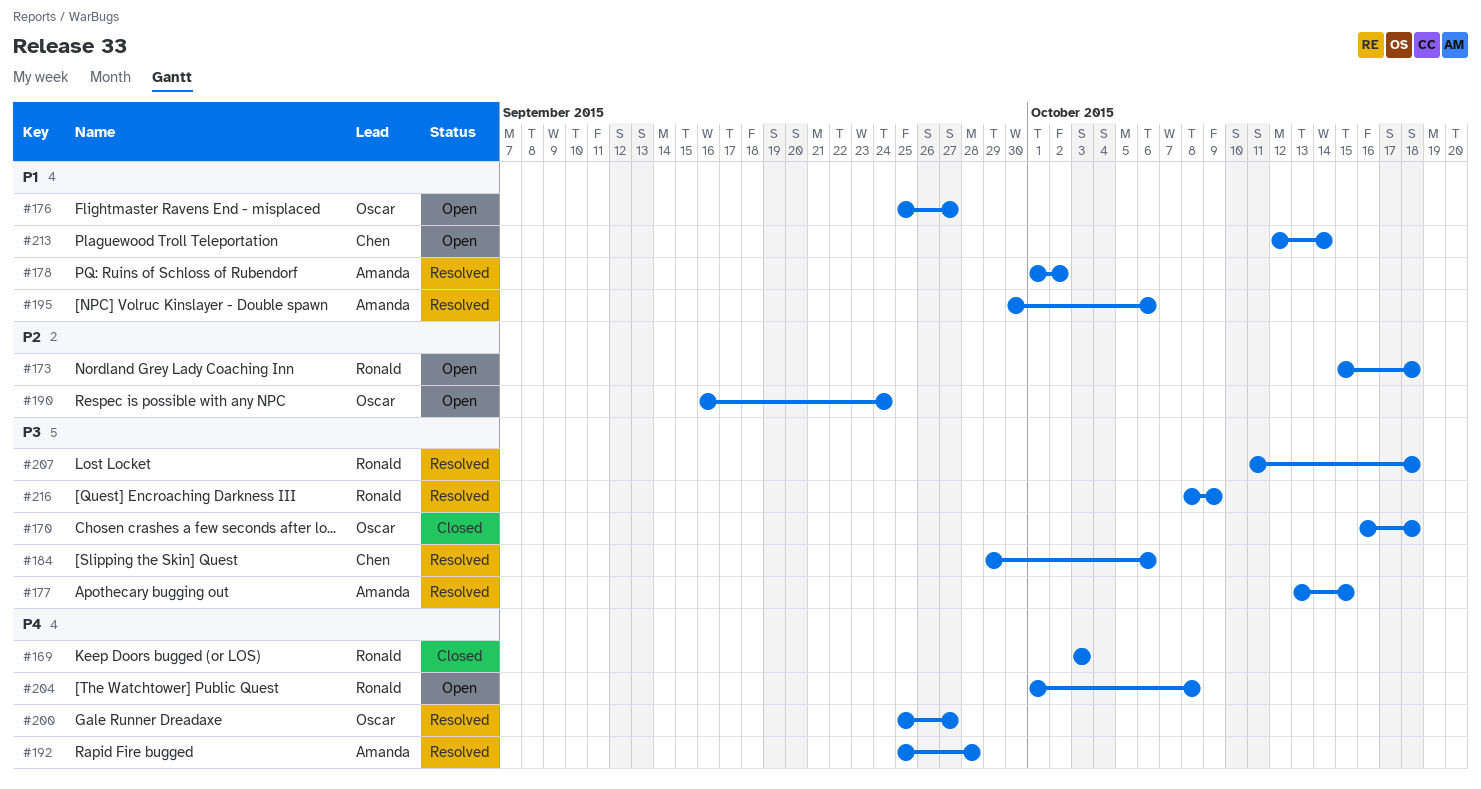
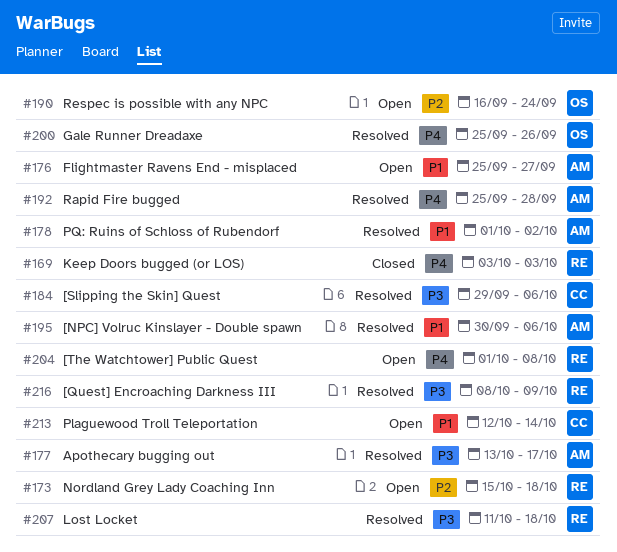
#170: present -> none
#176, owner: Oscar -> Amanda
#177, due: Oct 15 -> Oct 17
#200, due: Sep 27 -> Sep 26

